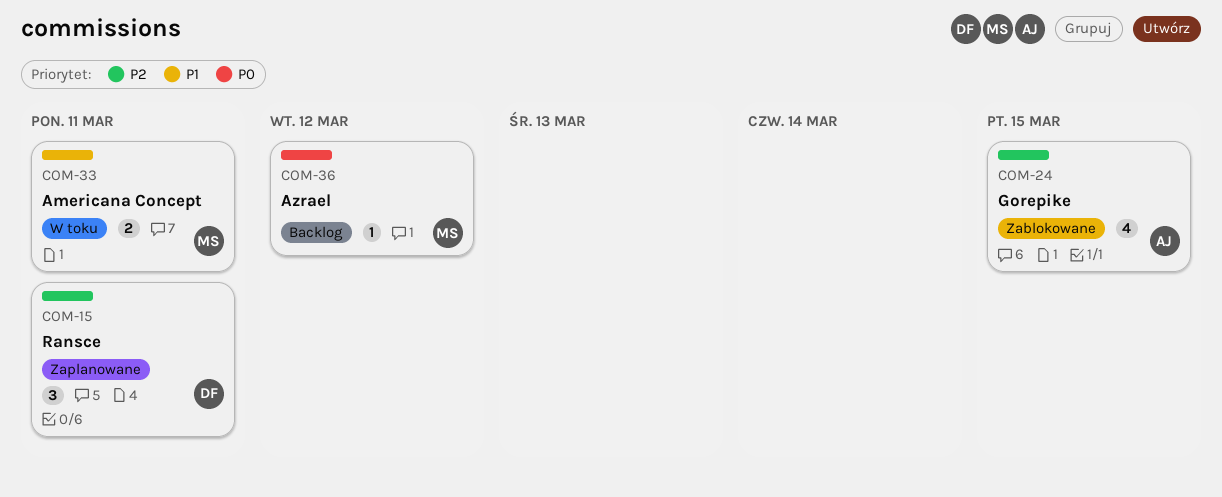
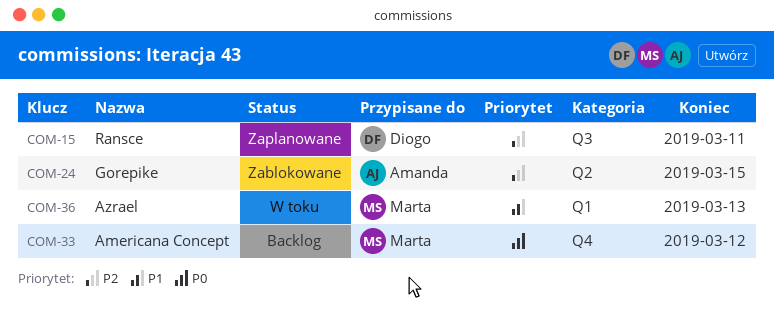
COM-33, status: W toku -> Backlog
COM-33, priority: P1 -> P0
COM-33, due: Mar 11 -> Mar 12
COM-36, status: Backlog -> W toku
COM-36, priority: P0 -> P1
COM-36, due: Mar 12 -> Mar 13

